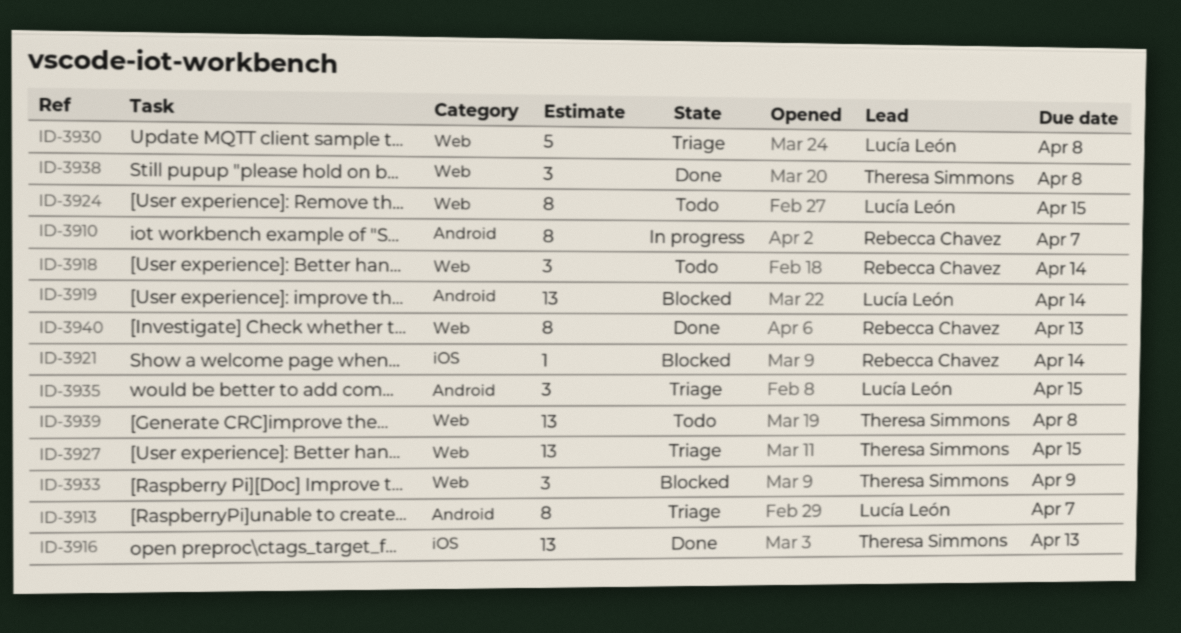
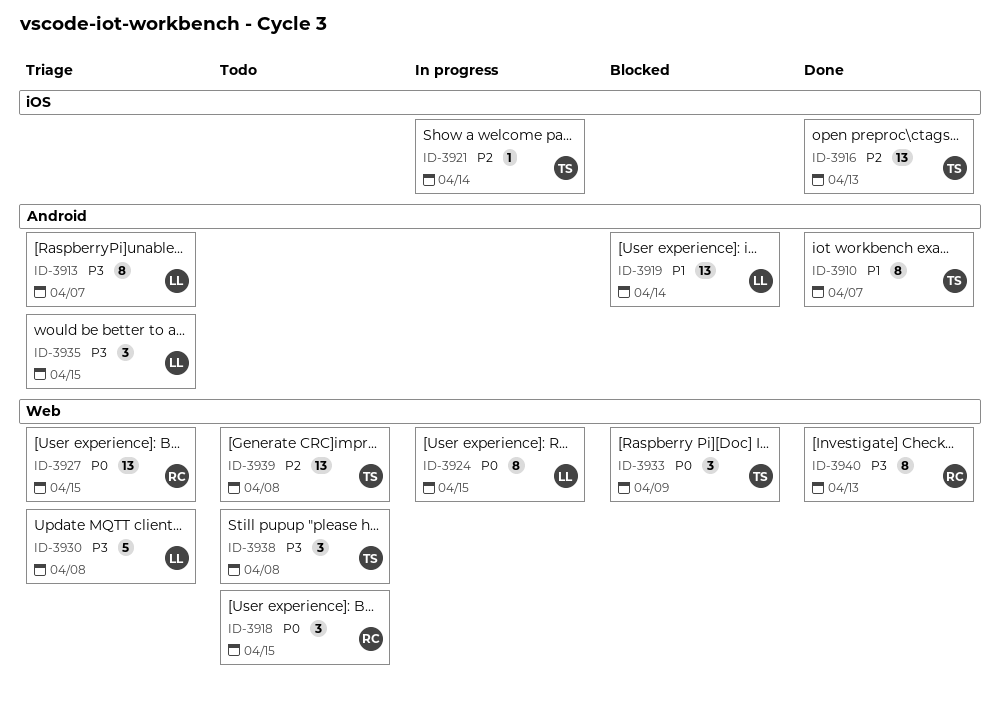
ID-3910, status: In progress -> Done
ID-3910, owner: Rebecca Chavez -> Theresa Simmons
ID-3918, due: Apr 14 -> Apr 15
ID-3921, status: Blocked -> In progress
ID-3921, owner: Rebecca Chavez -> Theresa Simmons
ID-3924, status: Todo -> In progress
ID-3927, owner: Theresa Simmons -> Rebecca Chavez
ID-3938, status: Done -> Todo

